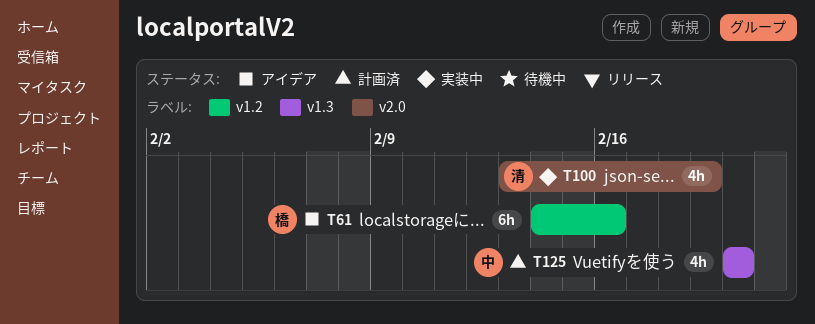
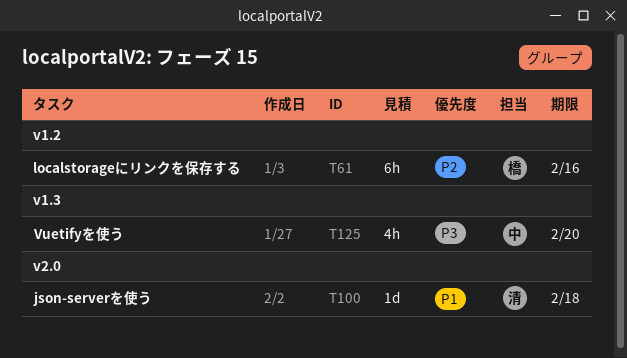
T100, estimate: 4h -> 1d
T100, due: Feb 19 -> Feb 18

